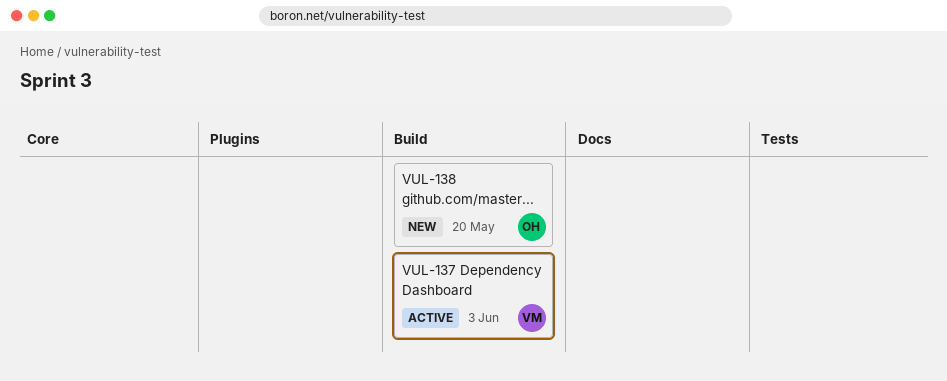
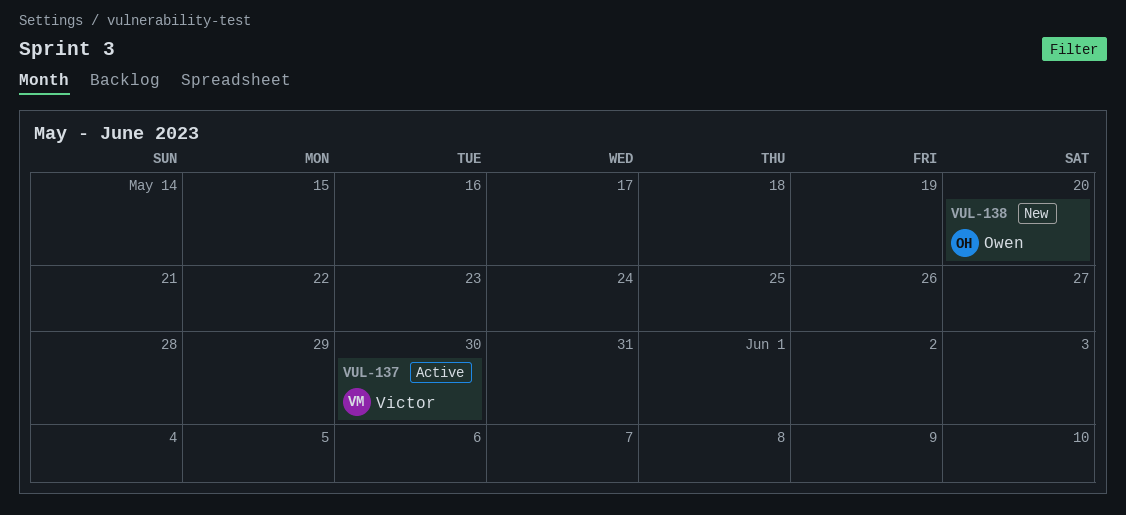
VUL-137, due: Jun 3 -> May 30

